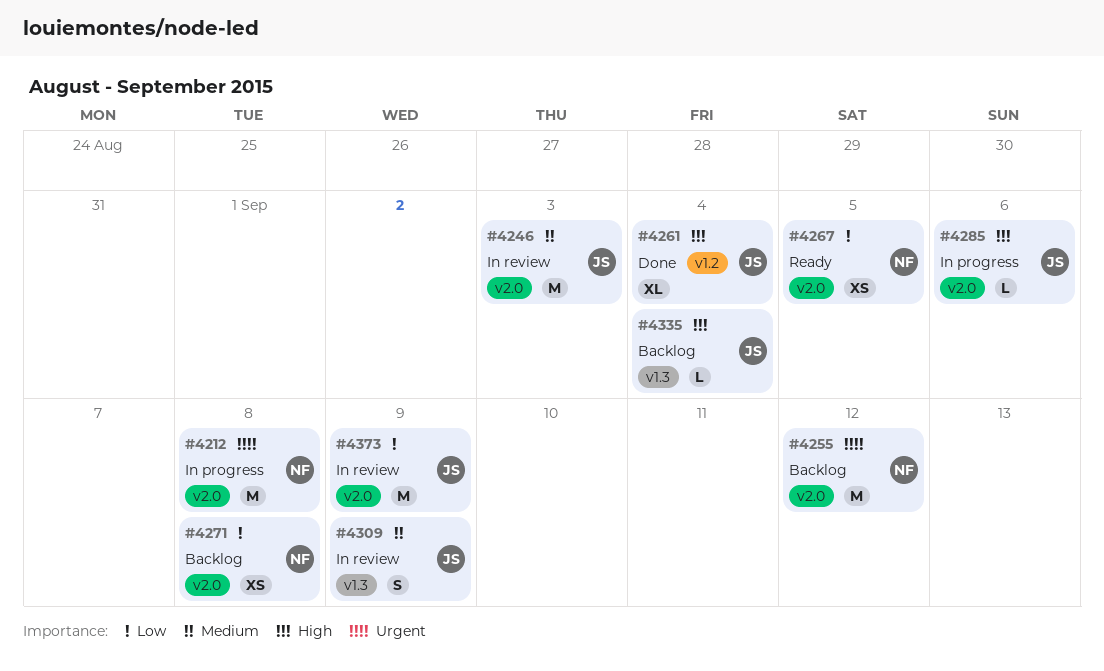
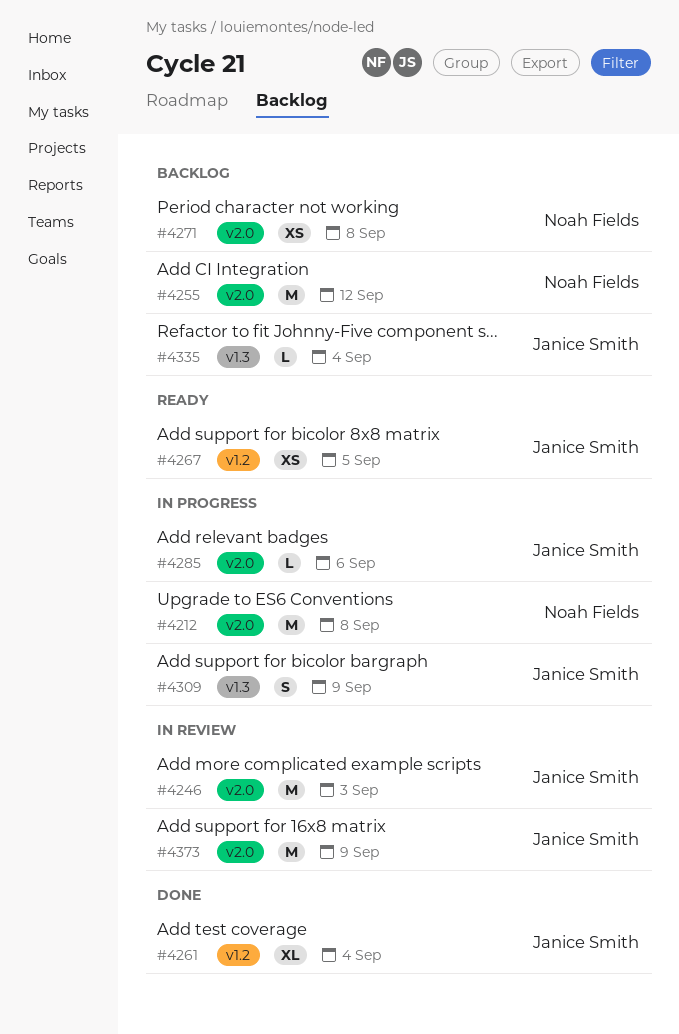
#4267, owner: Noah Fields -> Janice Smith
#4267, label: v2.0 -> v1.2
#4309, status: In review -> In progress

